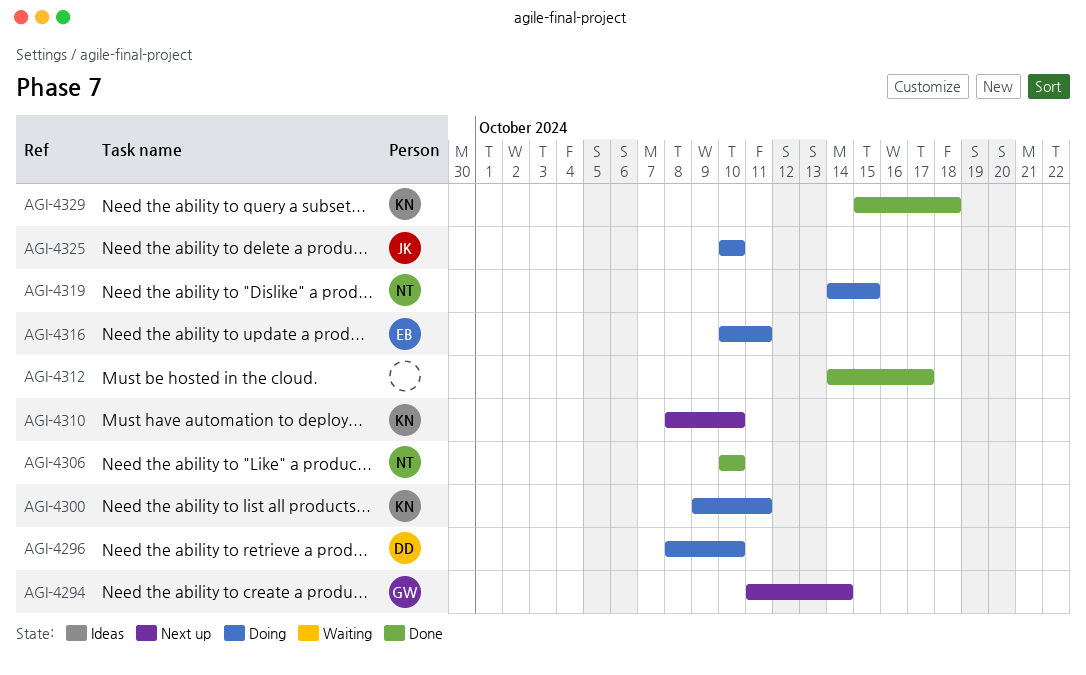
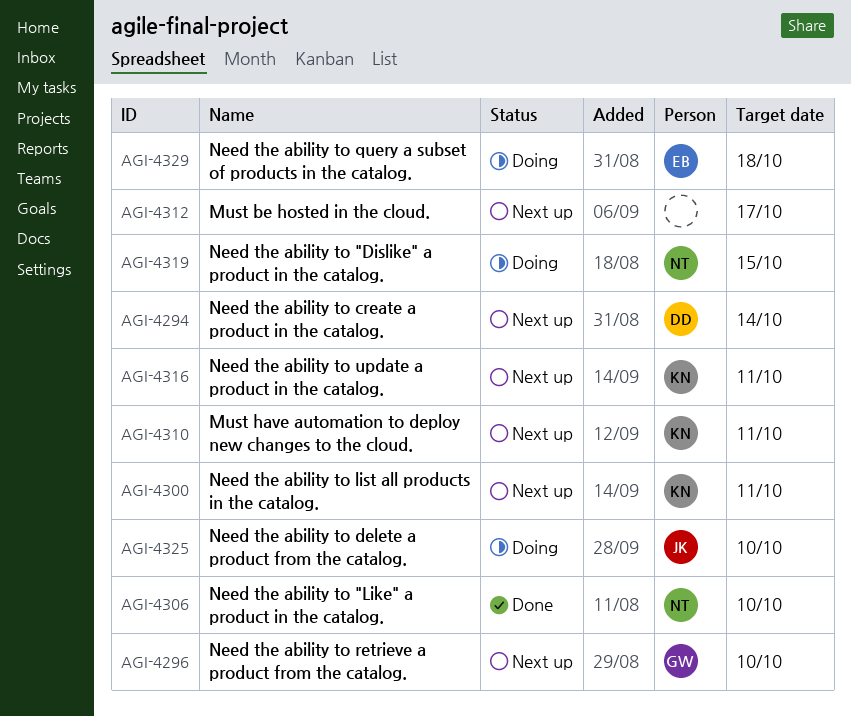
AGI-4294, owner: GW -> DD
AGI-4296, status: Doing -> Next up
AGI-4296, owner: DD -> GW
AGI-4300, status: Doing -> Next up
AGI-4310, due: Oct 10 -> Oct 11
AGI-4312, status: Done -> Next up
AGI-4316, status: Doing -> Next up
AGI-4316, owner: EB -> KN
AGI-4329, status: Done -> Doing
AGI-4329, owner: KN -> EB

